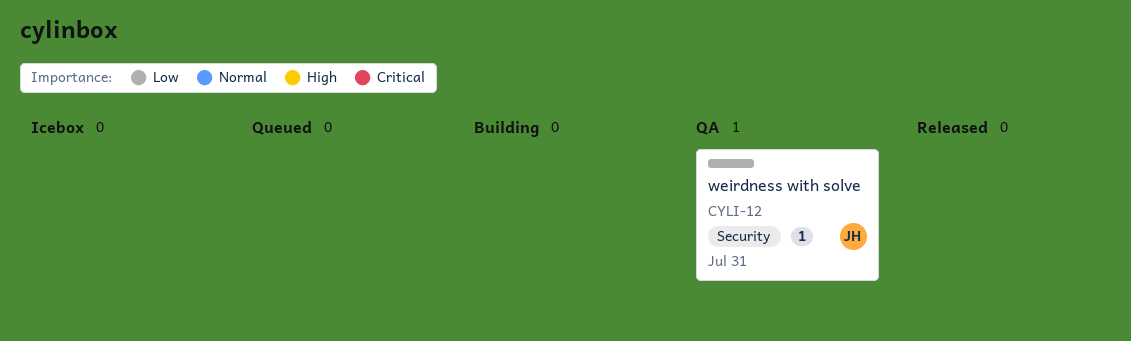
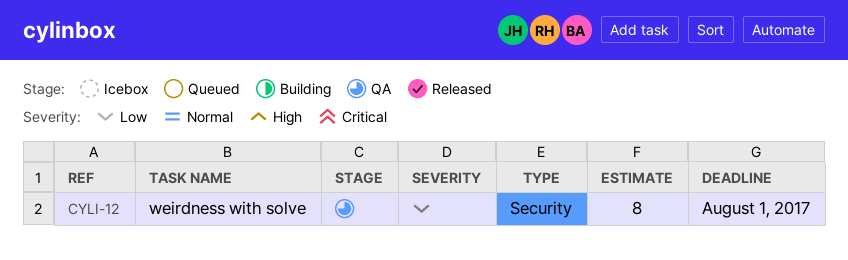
CYLI-12, estimate: 1 -> 8
CYLI-12, due: Jul 31 -> Aug 1

